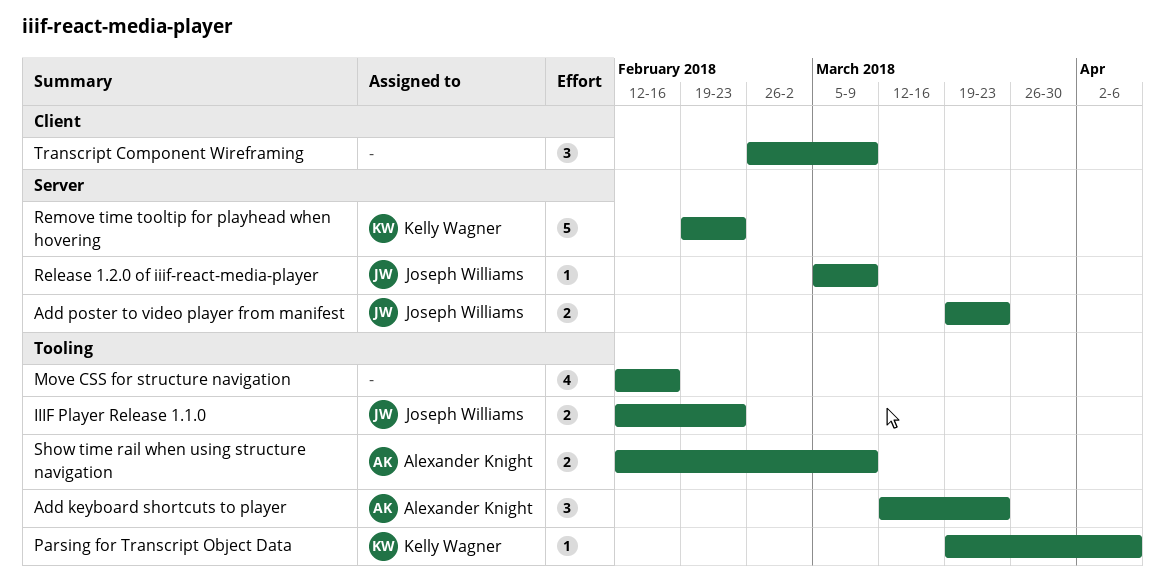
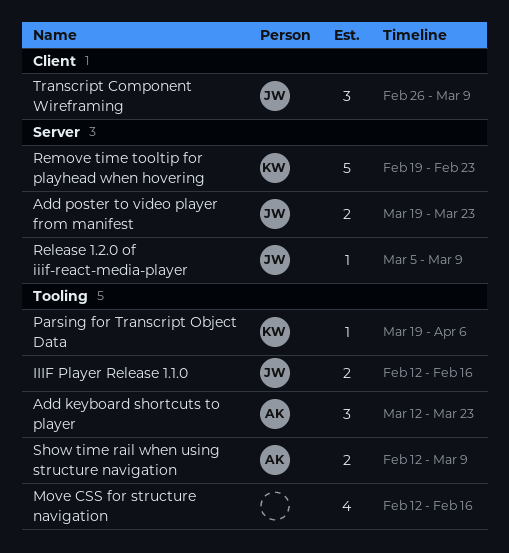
IIIF Player Release 1.1.0, due: Feb 23 -> Feb 16
Transcript Component Wireframing, owner: none -> Joseph Williams

